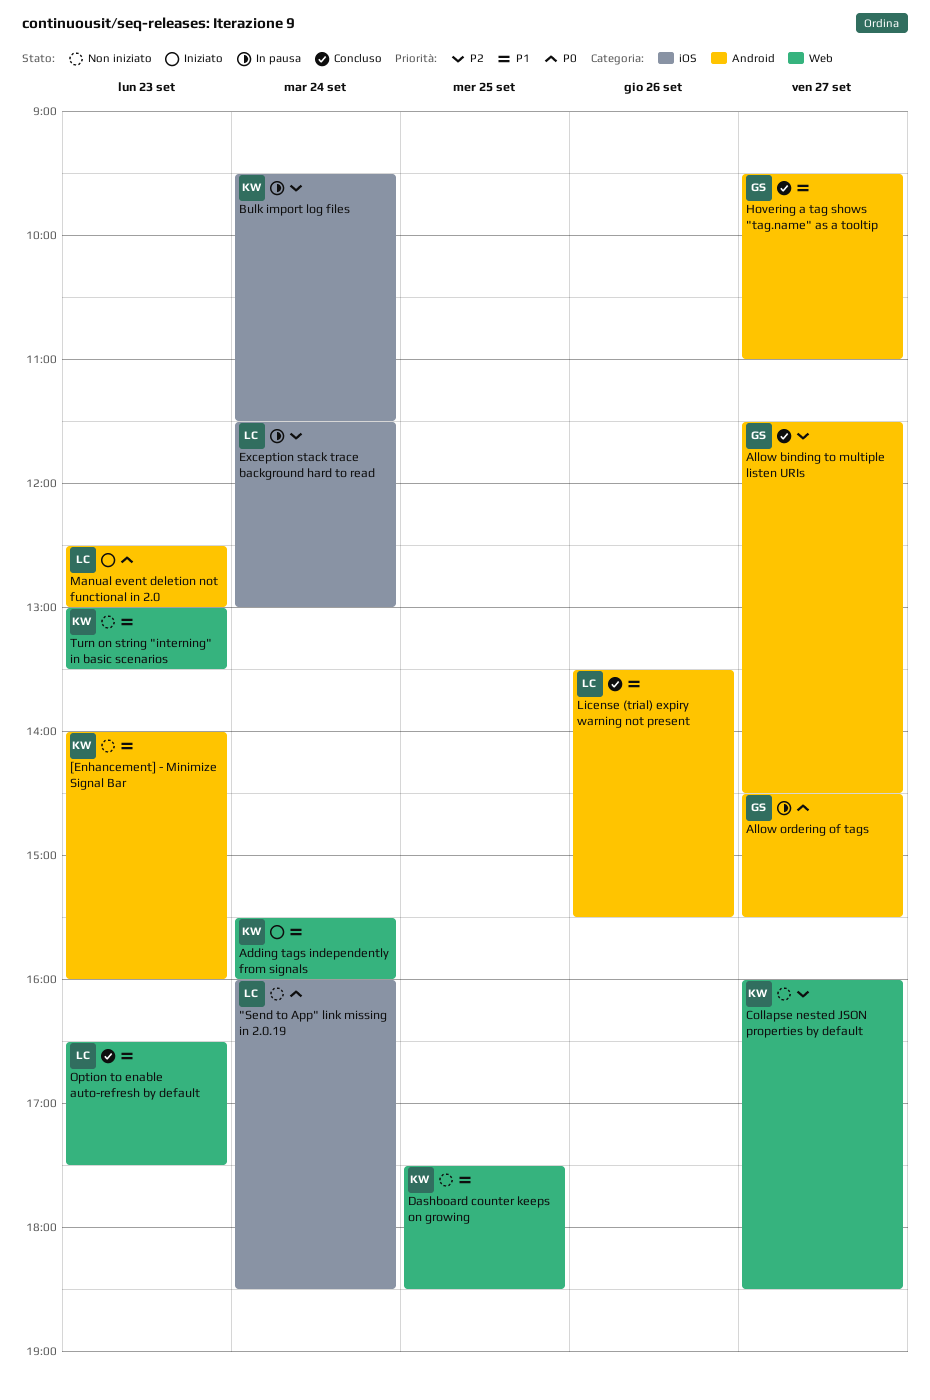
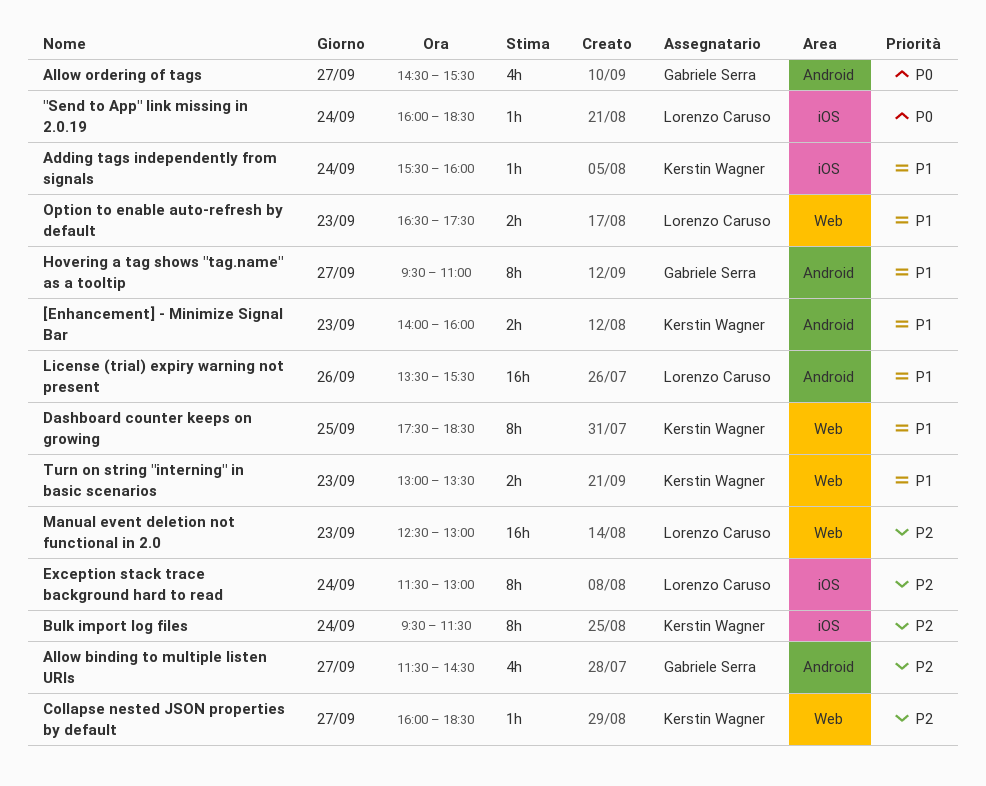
Adding tags independently from signals, label: Web -> iOS
Manual event deletion not functional in 2.0, priority: P0 -> P2
Manual event deletion not functional in 2.0, label: Android -> Web

